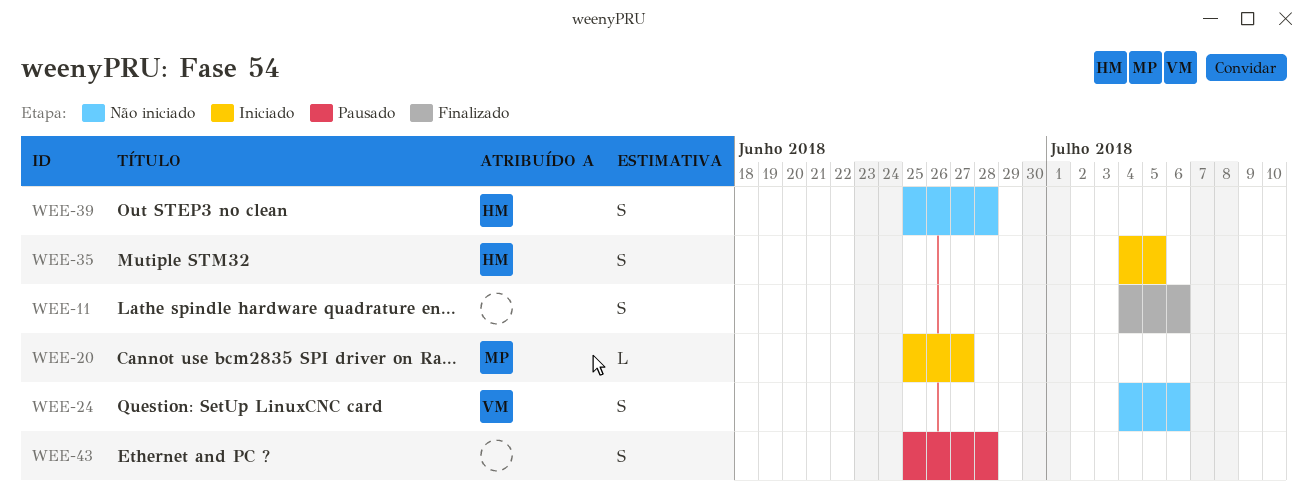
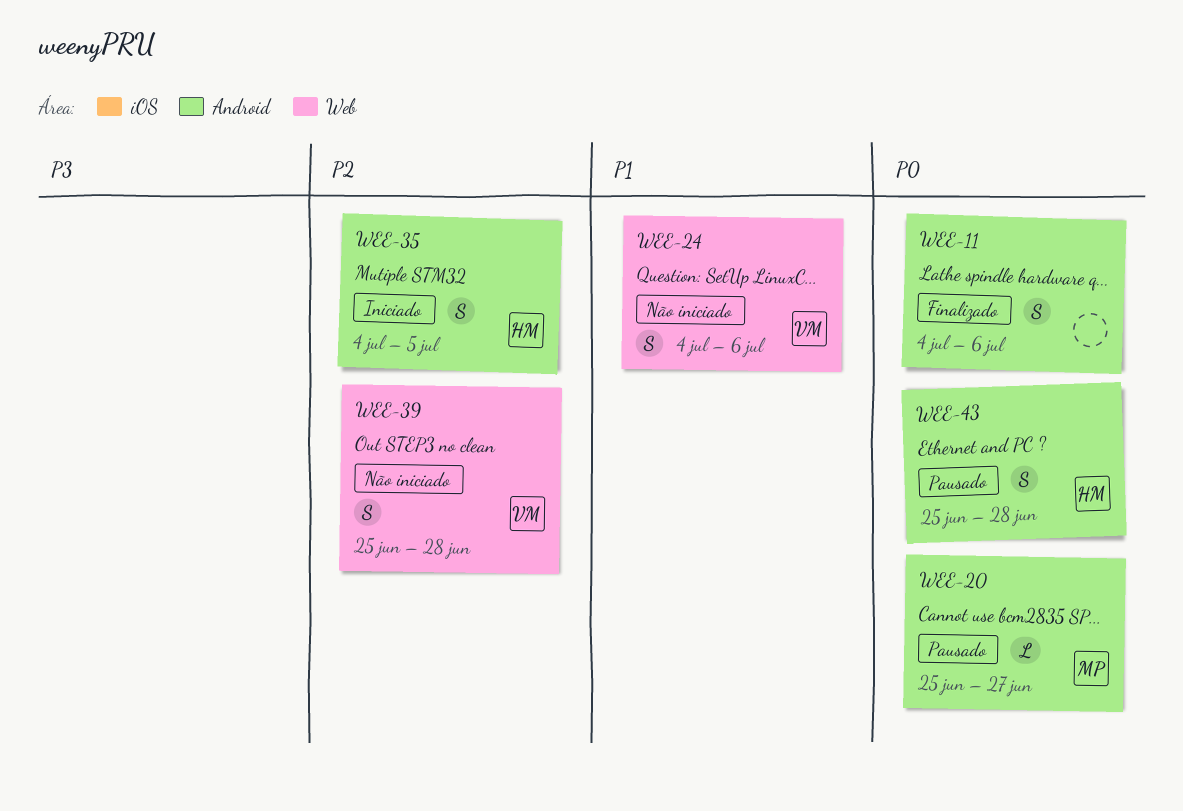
WEE-20, status: Iniciado -> Pausado
WEE-39, owner: HM -> VM
WEE-43, owner: none -> HM

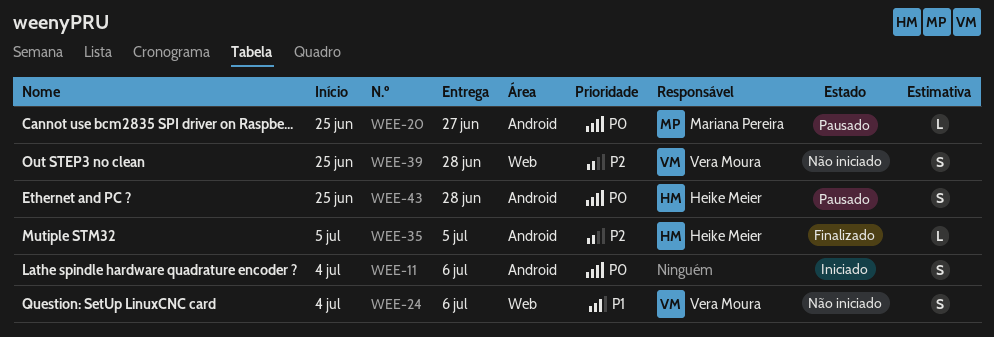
WEE-11, status: Finalizado -> Iniciado
WEE-35, status: Iniciado -> Finalizado
WEE-35, estimate: S -> L
WEE-35, start: Jul 4 -> Jul 5

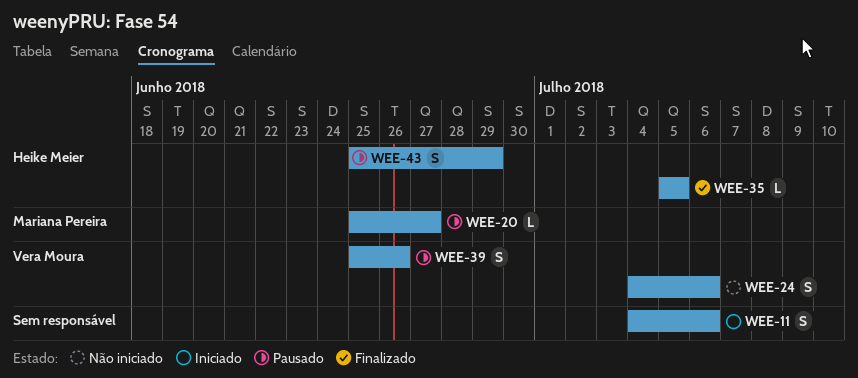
WEE-39, status: Não iniciado -> Pausado
WEE-39, due: Jun 28 -> Jun 26
WEE-43, due: Jun 28 -> Jun 29

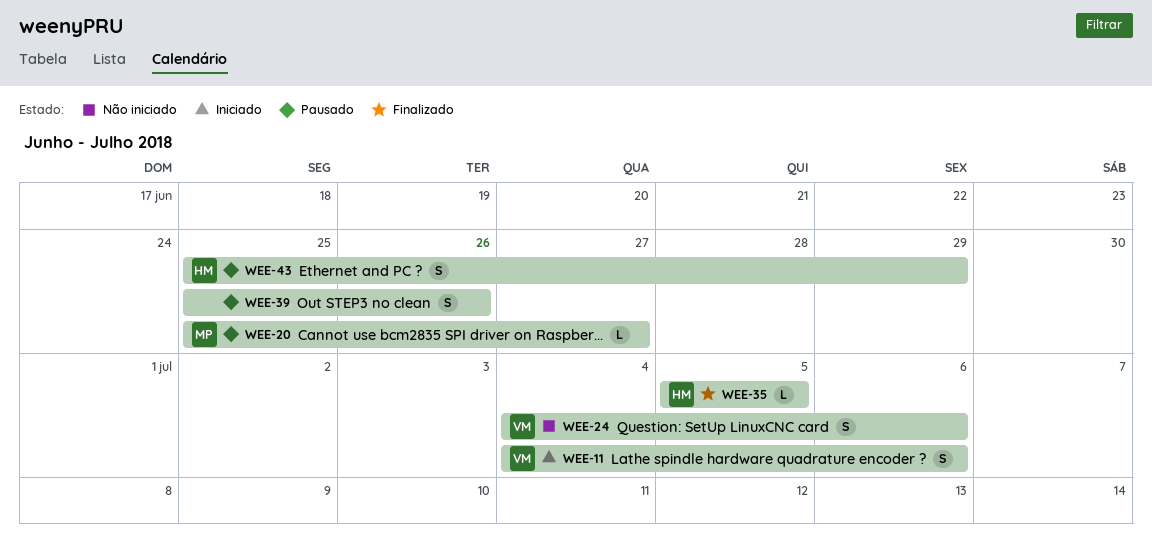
WEE-11, owner: none -> Vera Moura
WEE-39, owner: Vera Moura -> none

